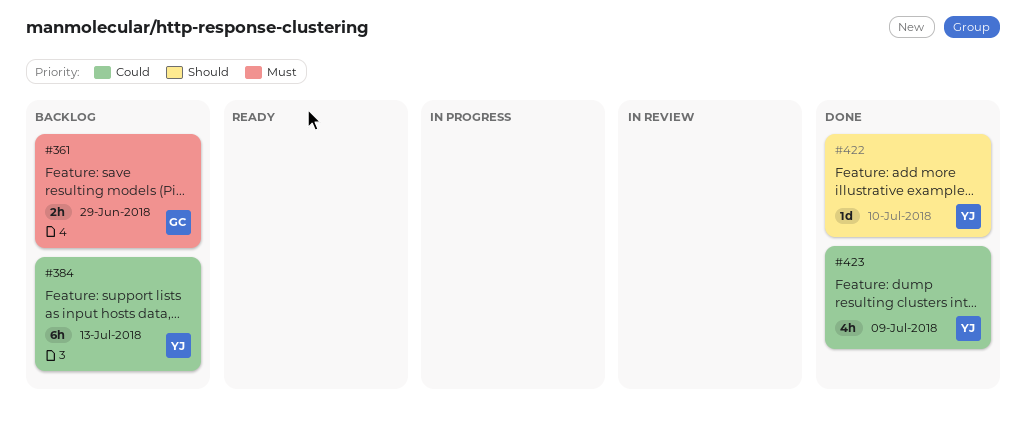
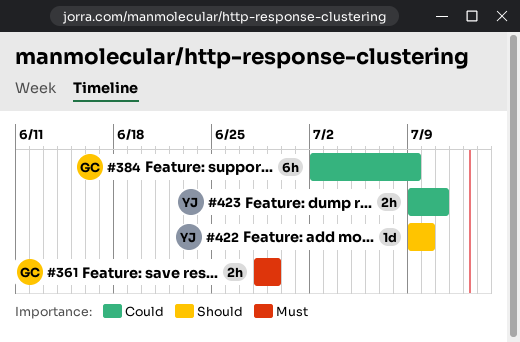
#384, owner: YJ -> GC
#384, due: Jul 13 -> Jul 9
#423, estimate: 4h -> 2h
#423, due: Jul 9 -> Jul 11

